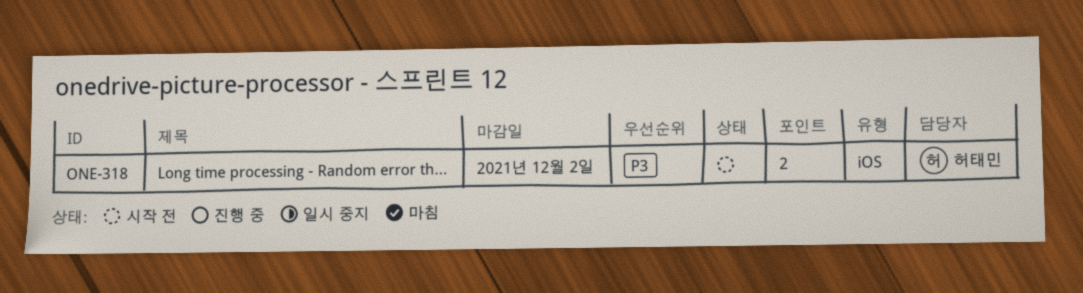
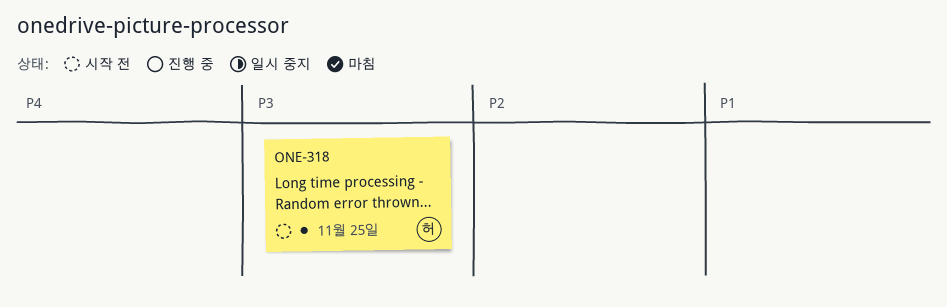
ONE-318, estimate: 2 -> 1
ONE-318, due: Dec 2 -> Nov 25

